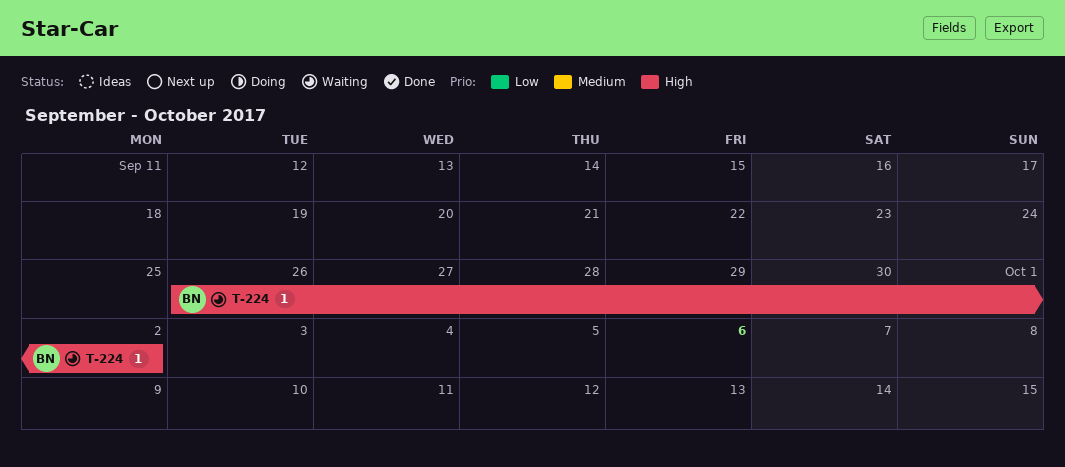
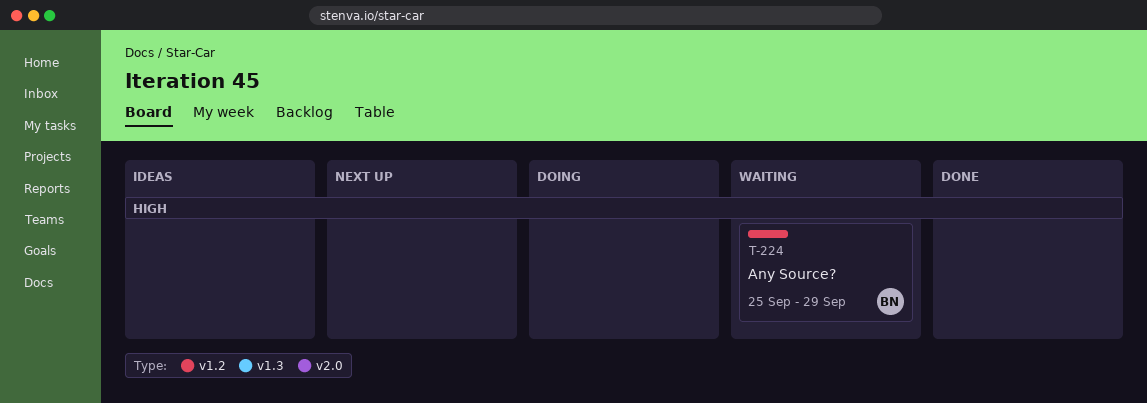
T-224, start: Sep 26 -> Sep 25
T-224, due: Oct 2 -> Sep 29

